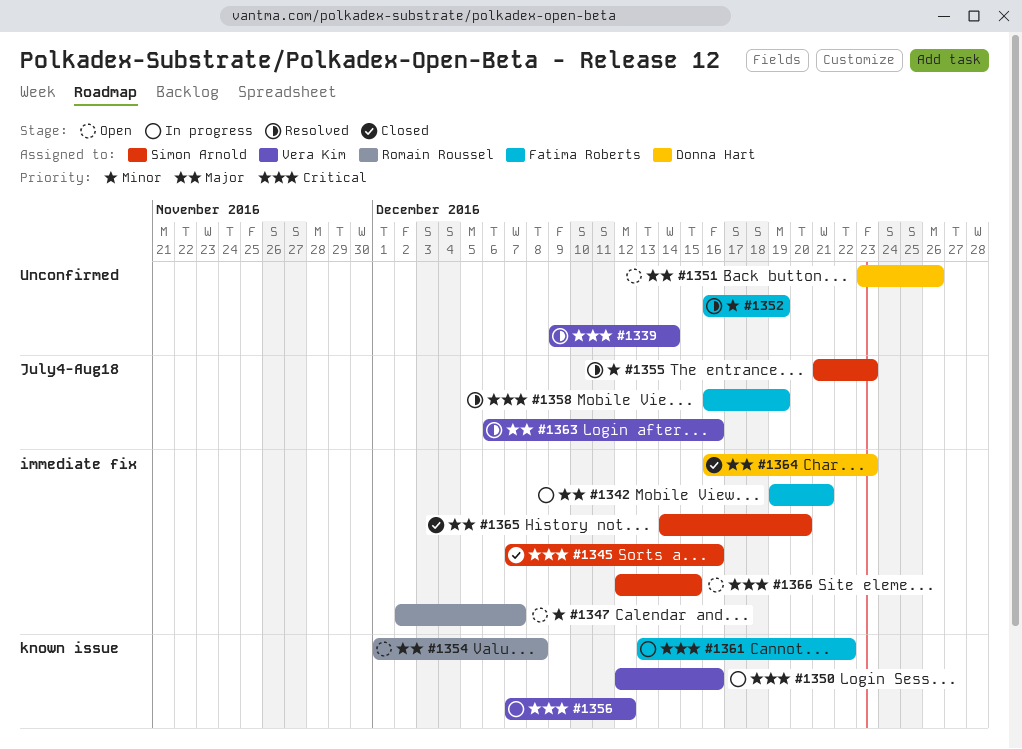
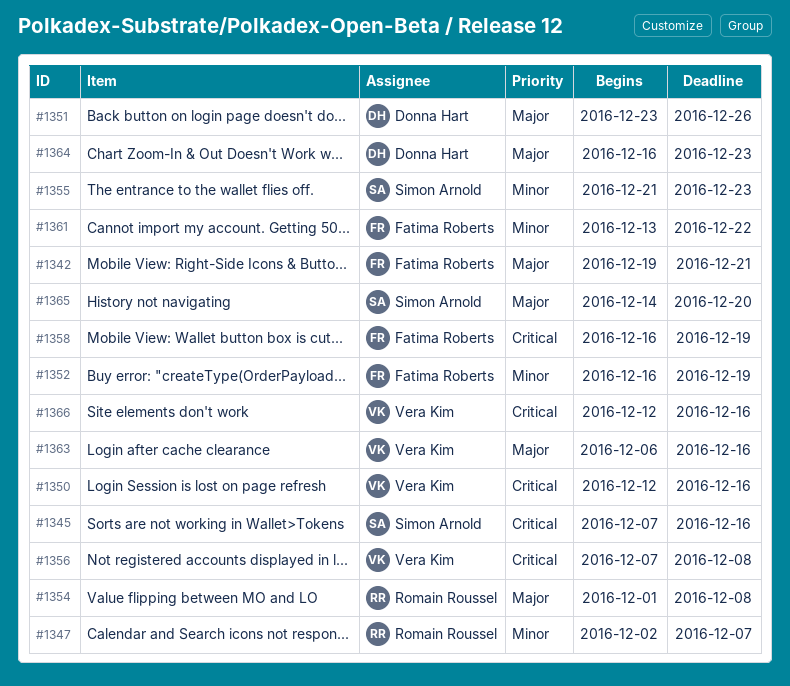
#1339: present -> none
#1356, due: Dec 12 -> Dec 8
#1361, priority: Critical -> Minor
#1366, owner: Simon Arnold -> Vera Kim
#1366, due: Dec 15 -> Dec 16

